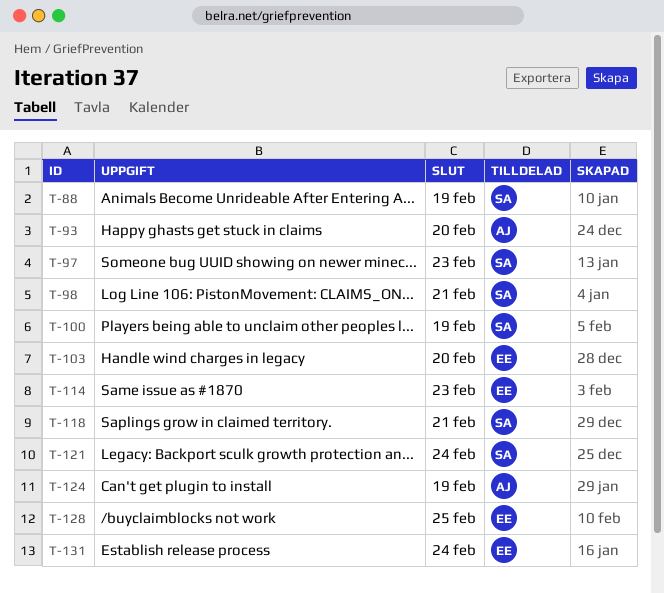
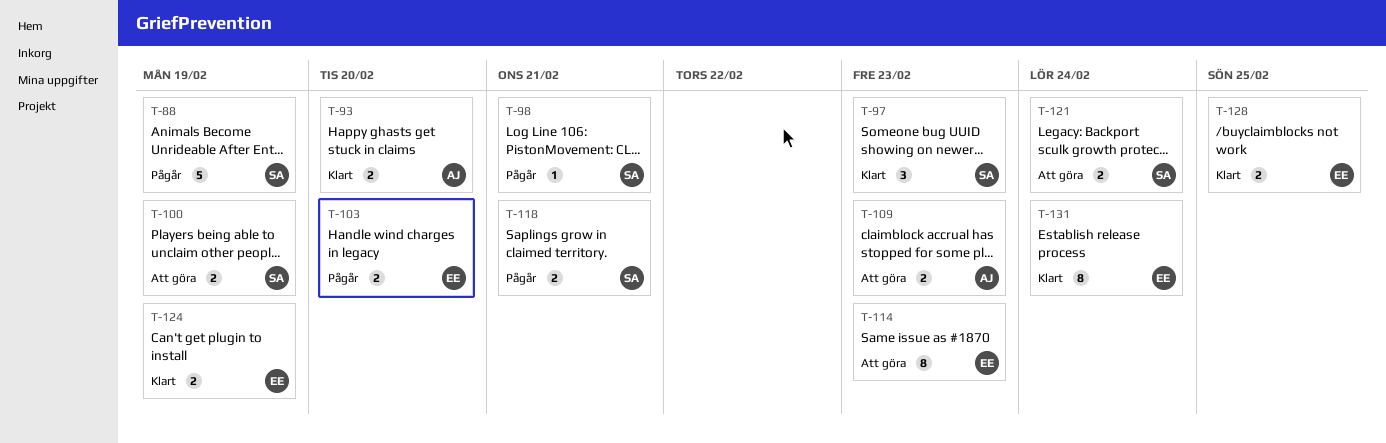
T-109: none -> present
T-124, owner: AJ -> EE

